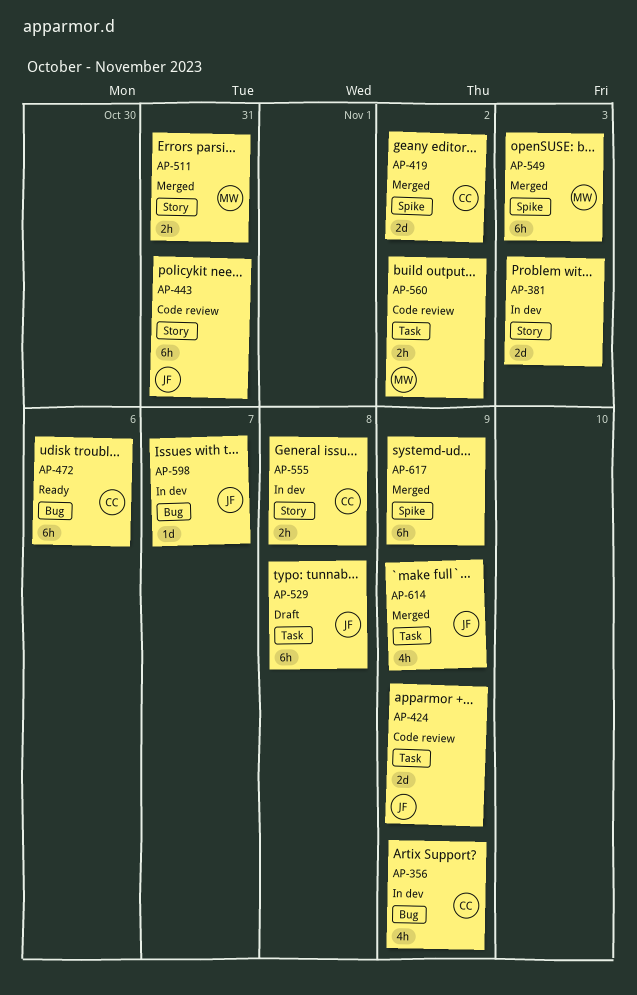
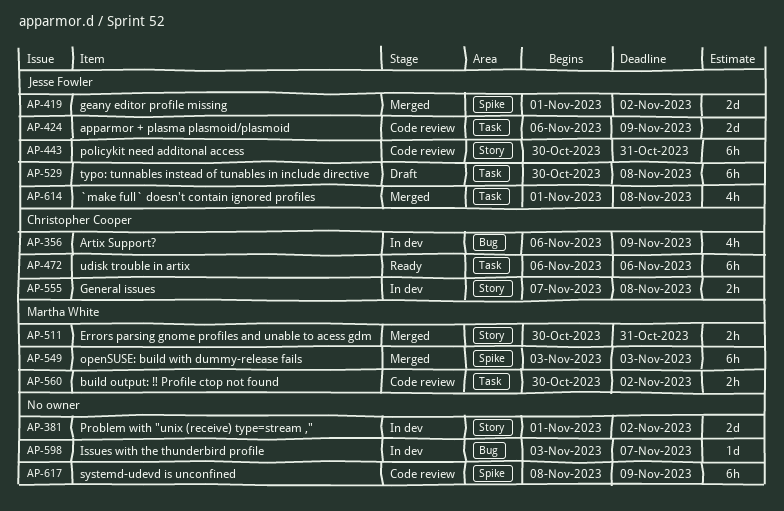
AP-381, due: Nov 3 -> Nov 2
AP-419, owner: Christopher Cooper -> Jesse Fowler
AP-472, label: Bug -> Task
AP-598, owner: Jesse Fowler -> none
AP-614, due: Nov 9 -> Nov 8
AP-617, status: Merged -> Code review

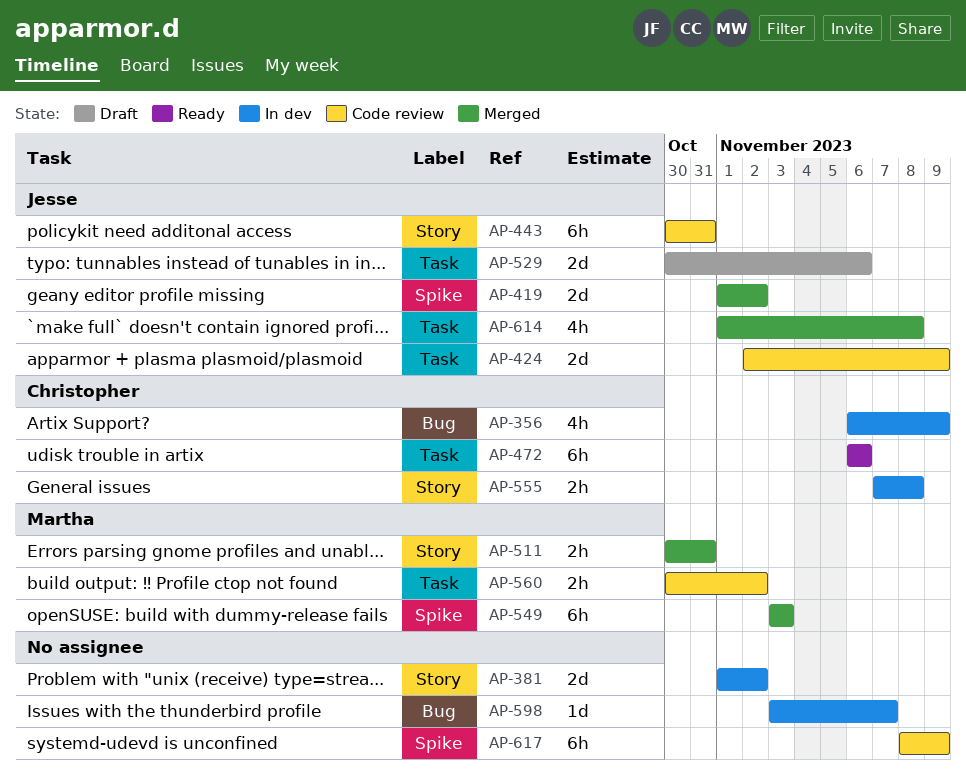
AP-424, start: Nov 6 -> Nov 2
AP-529, estimate: 6h -> 2d
AP-529, due: Nov 8 -> Nov 6

